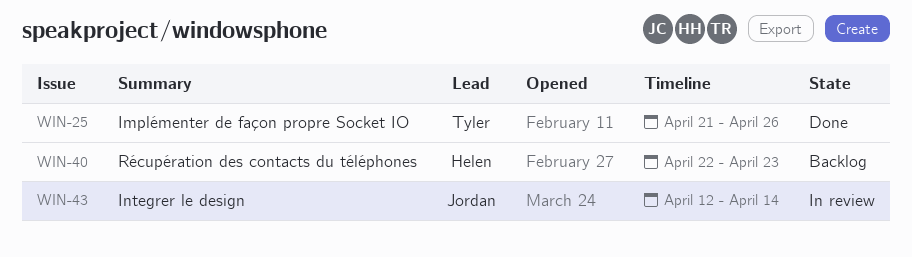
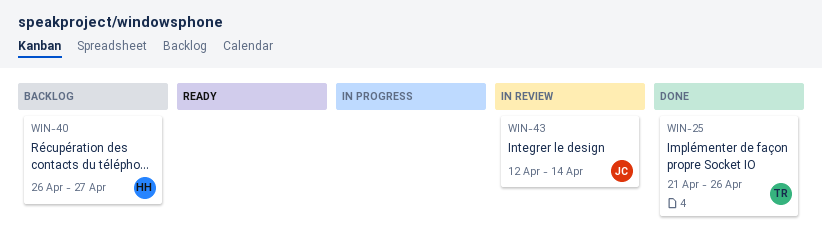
WIN-40, start: Apr 22 -> Apr 26
WIN-40, due: Apr 23 -> Apr 27

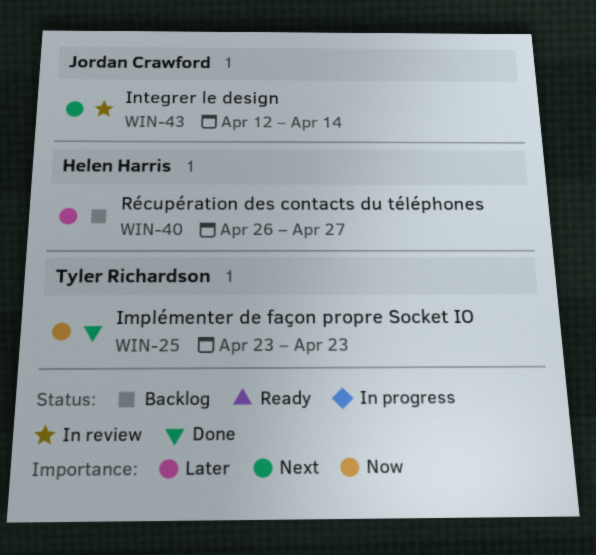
WIN-25, start: Apr 21 -> Apr 23
WIN-25, due: Apr 26 -> Apr 23

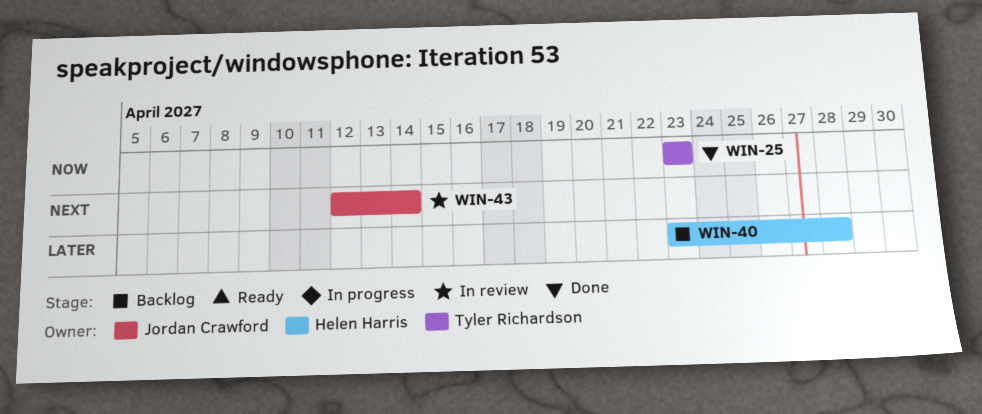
WIN-40, start: Apr 26 -> Apr 23
WIN-40, due: Apr 27 -> Apr 28

